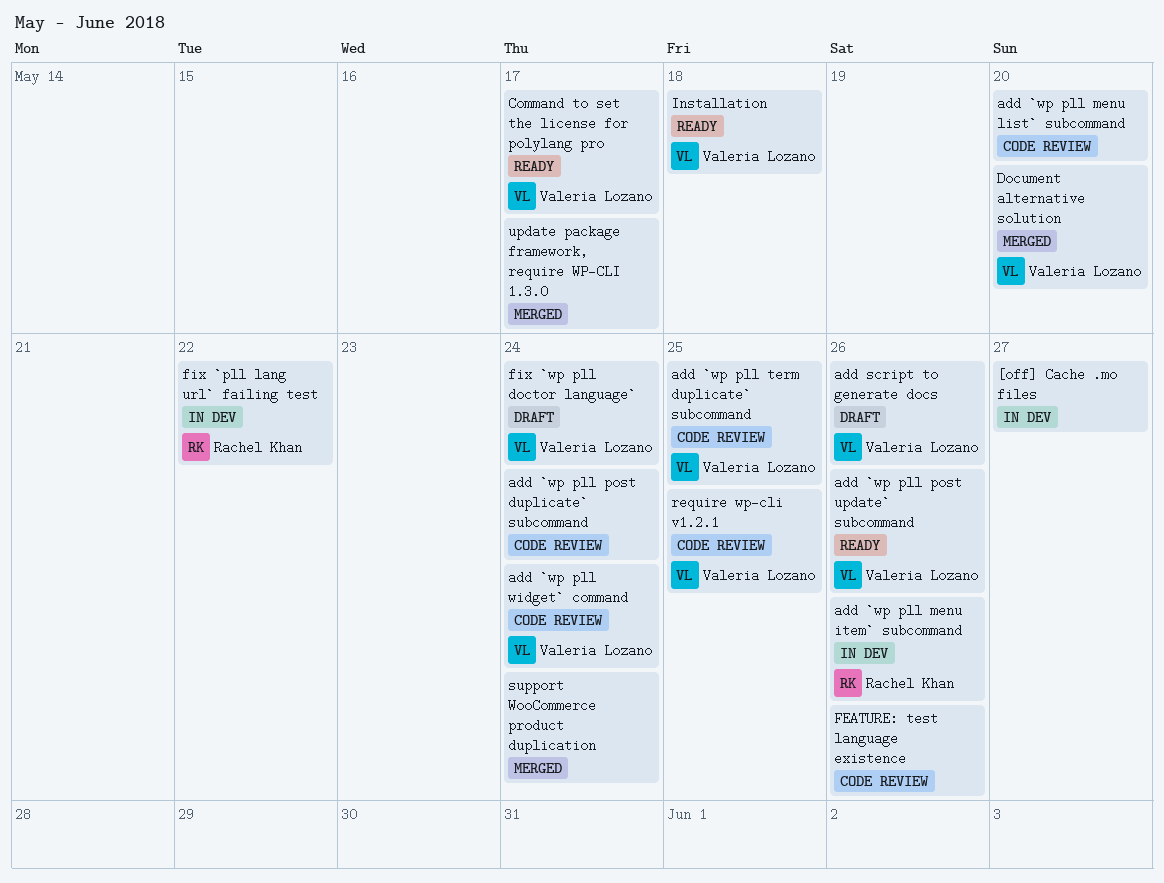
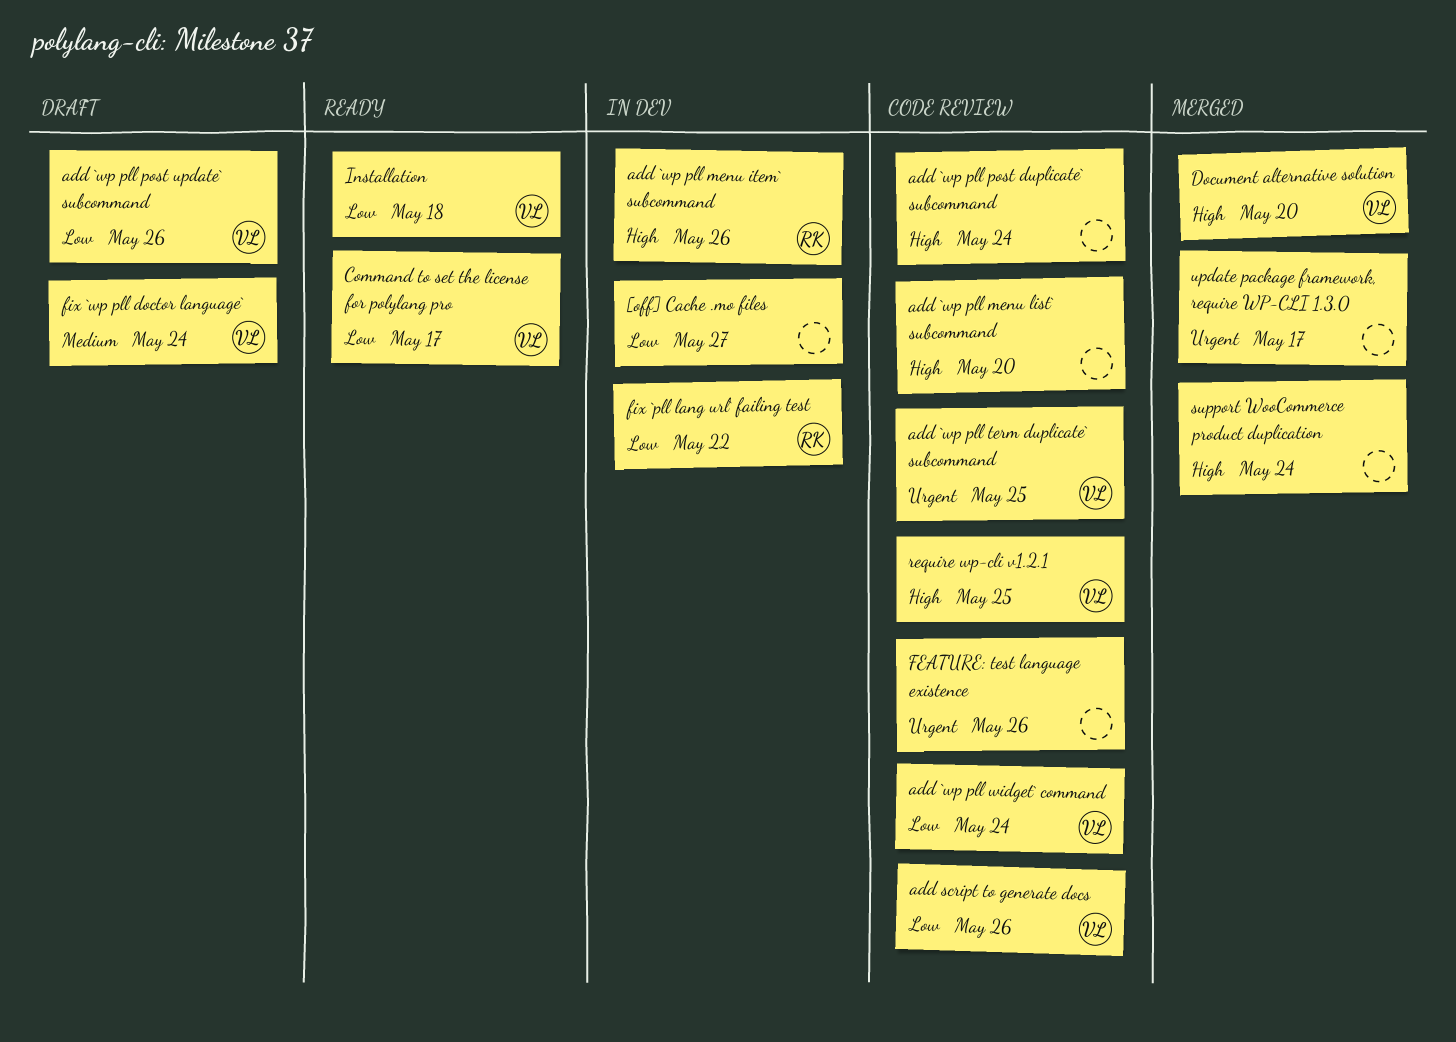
add `wp pll post update` subcommand, status: Ready -> Draft
add script to generate docs, status: Draft -> Code review

